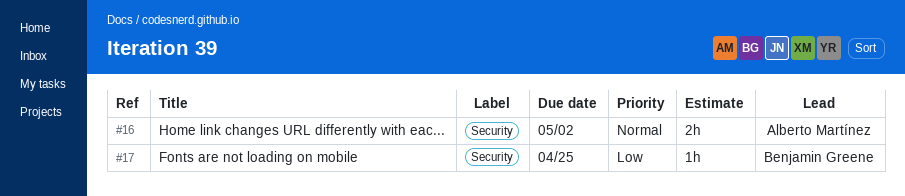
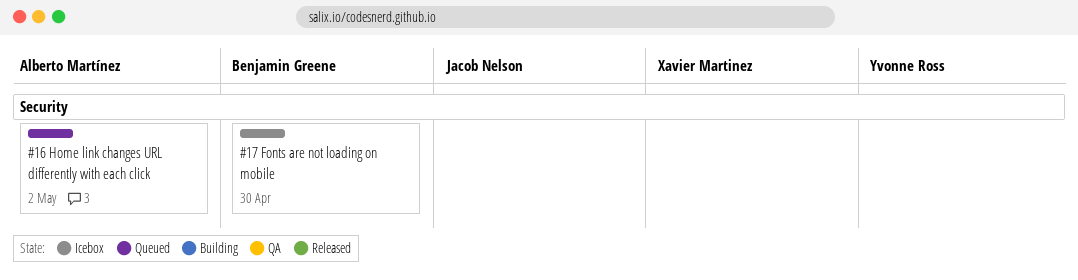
#17, due: Apr 25 -> Apr 30

